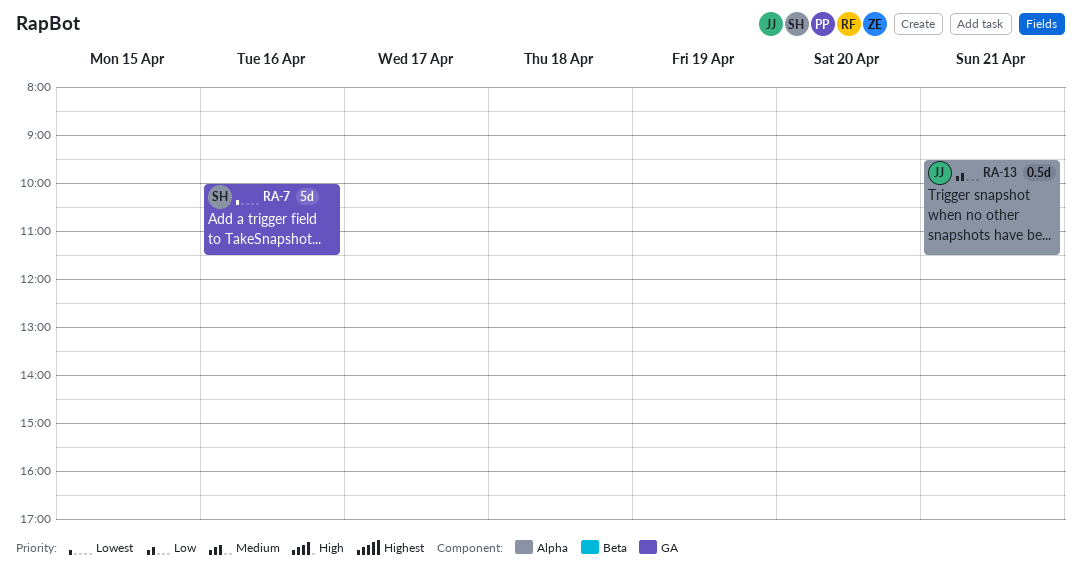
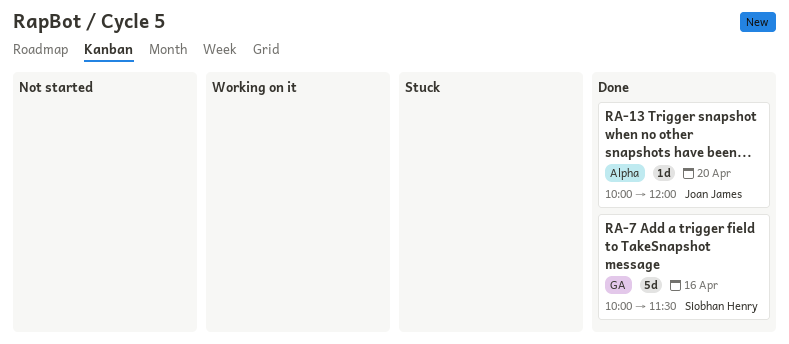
RA-13, estimate: 0.5d -> 1d
RA-13, day: Apr 21 -> Apr 20
RA-13, begins: 09:30 -> 10:00
RA-13, ends: 11:30 -> 12:00

